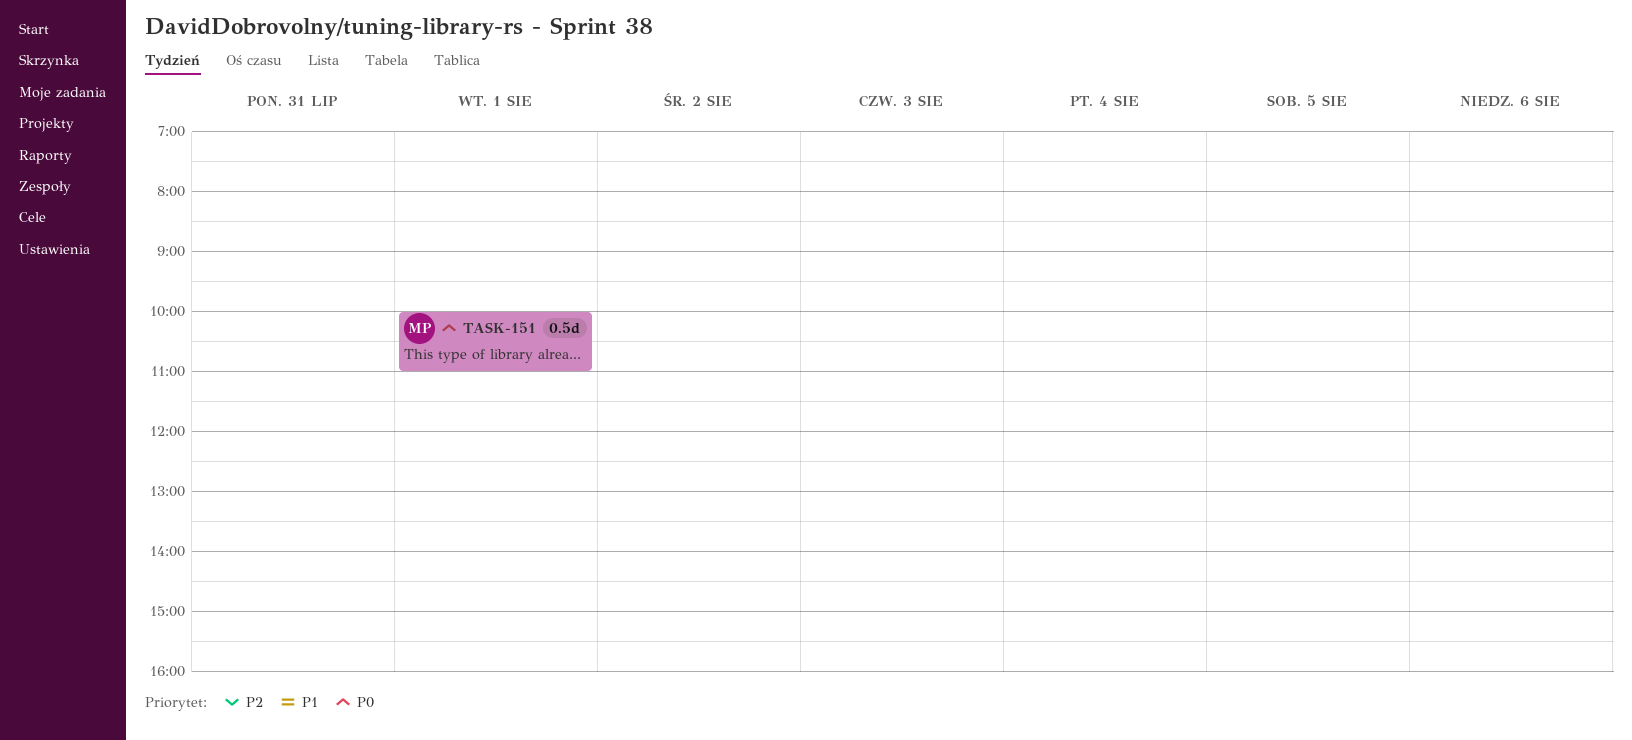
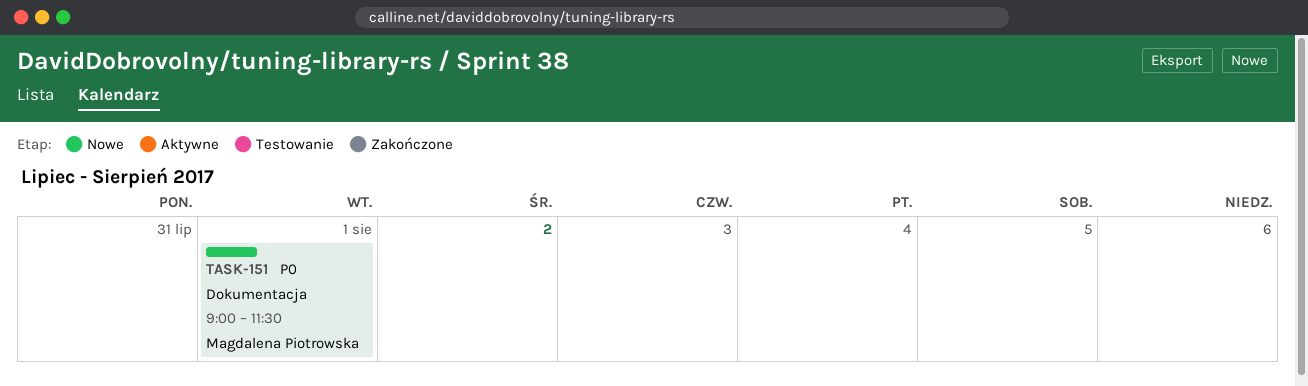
TASK-151, begins: 10:00 -> 09:00
TASK-151, ends: 11:00 -> 11:30

